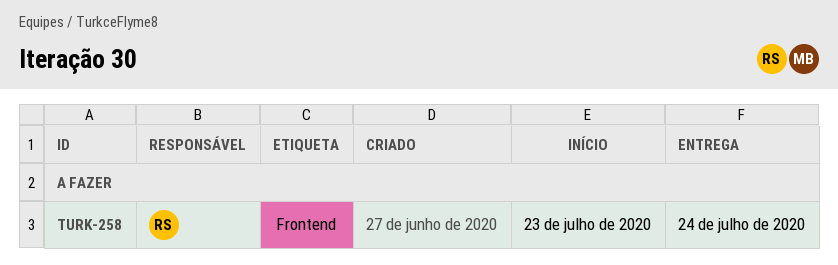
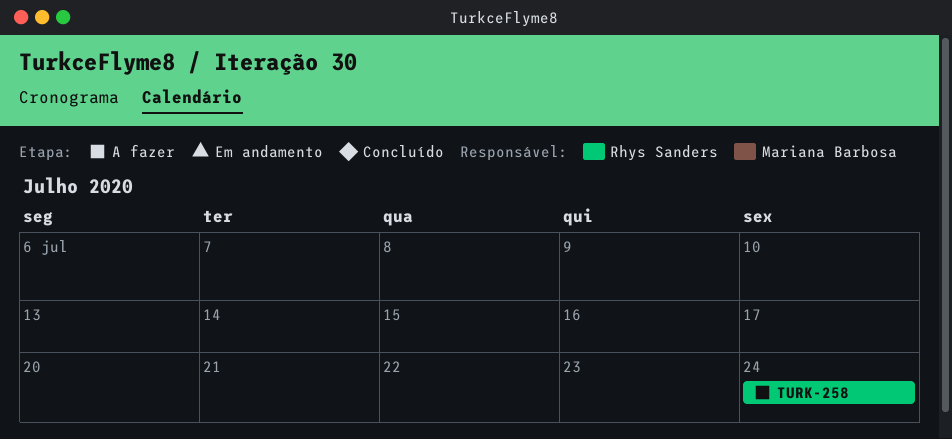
TURK-258, start: Jul 23 -> Jul 24

